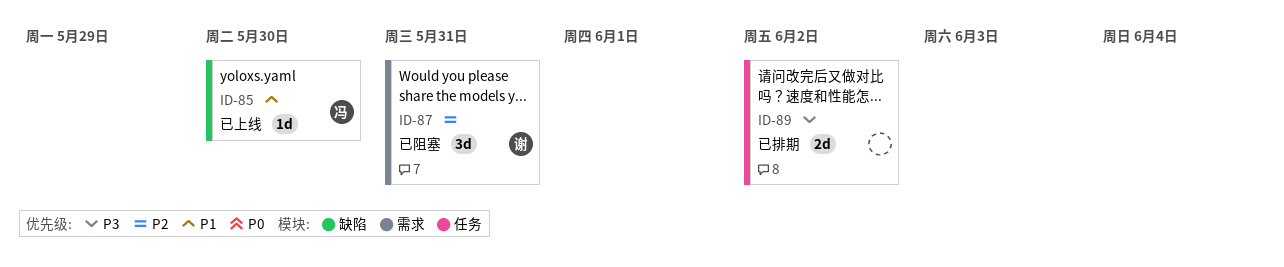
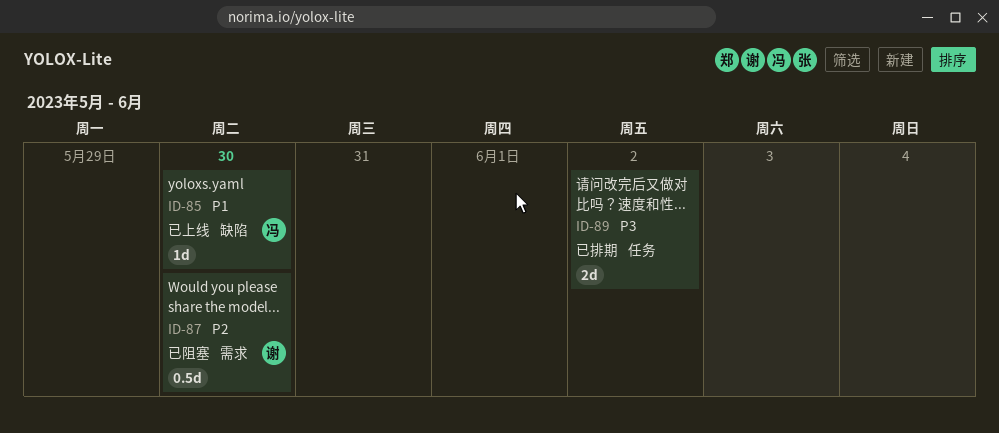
ID-87, estimate: 3d -> 0.5d
ID-87, due: May 31 -> May 30

